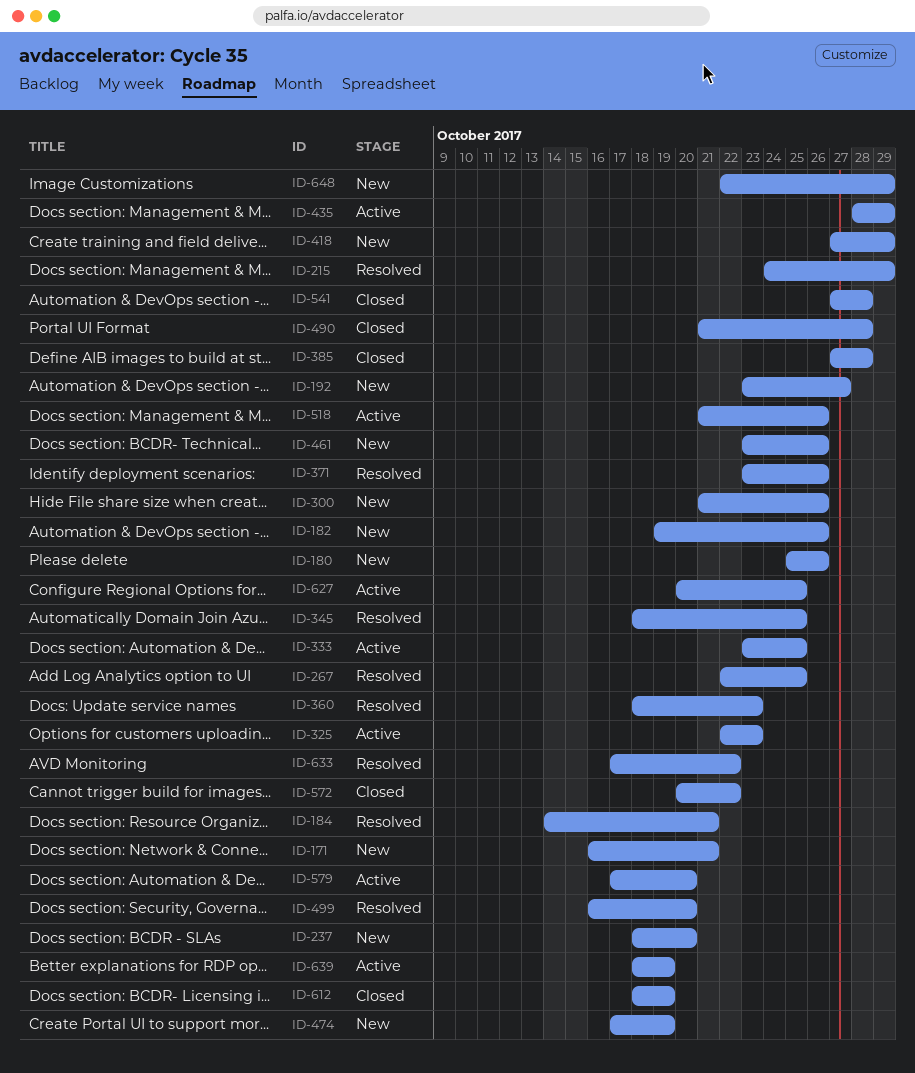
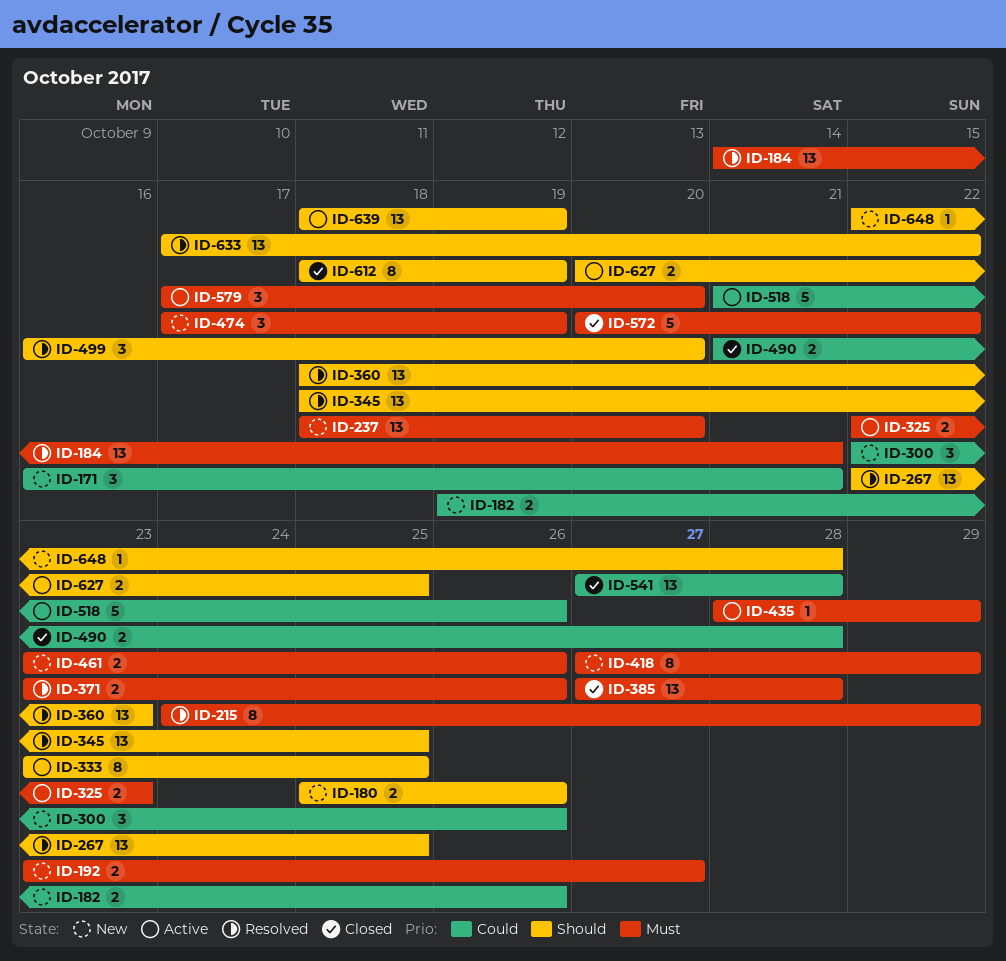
ID-300, start: Oct 21 -> Oct 22
ID-648, due: Oct 29 -> Oct 28

